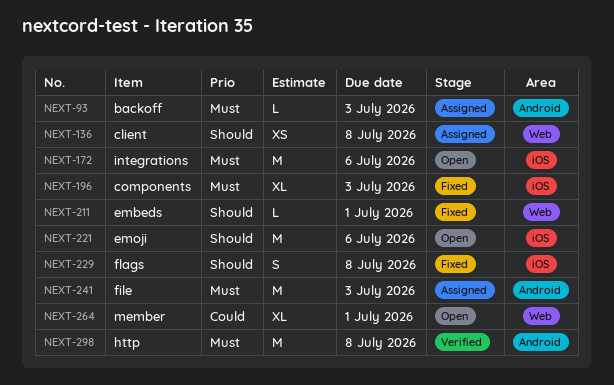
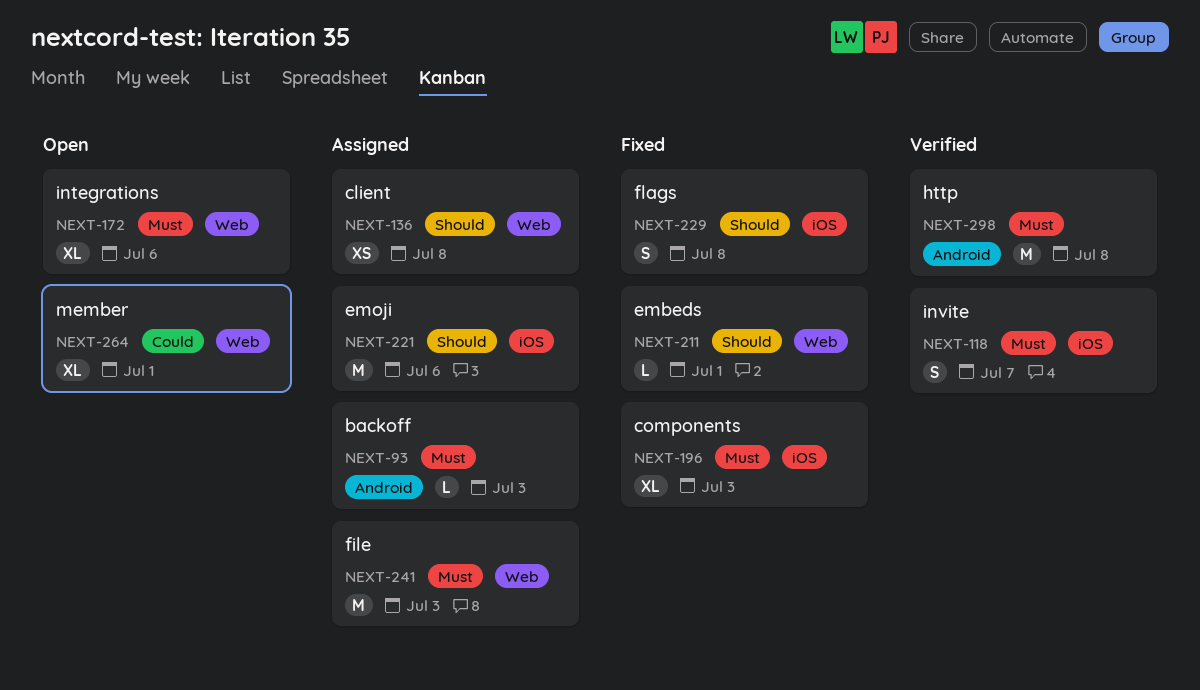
NEXT-118: none -> present
NEXT-172, label: iOS -> Web
NEXT-172, estimate: M -> XL
NEXT-221, status: Open -> Assigned
NEXT-241, label: Android -> Web

